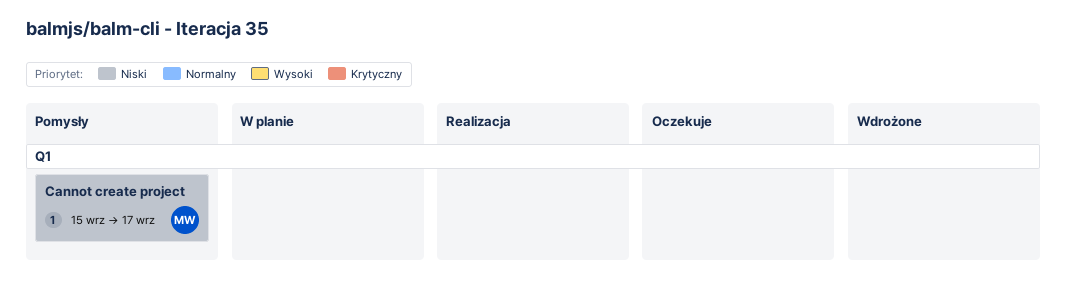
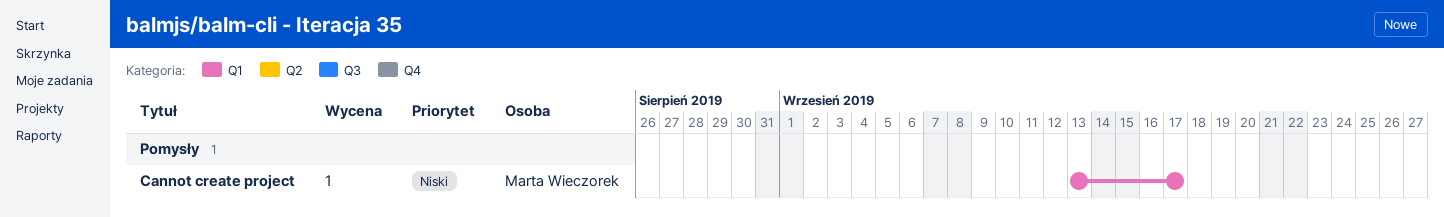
Cannot create project, start: Sep 15 -> Sep 13

